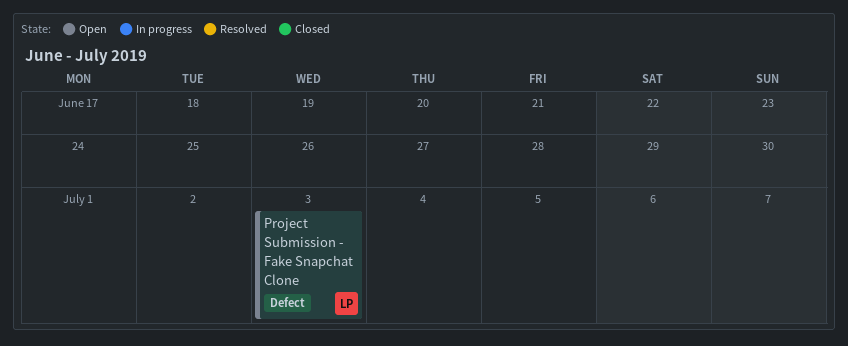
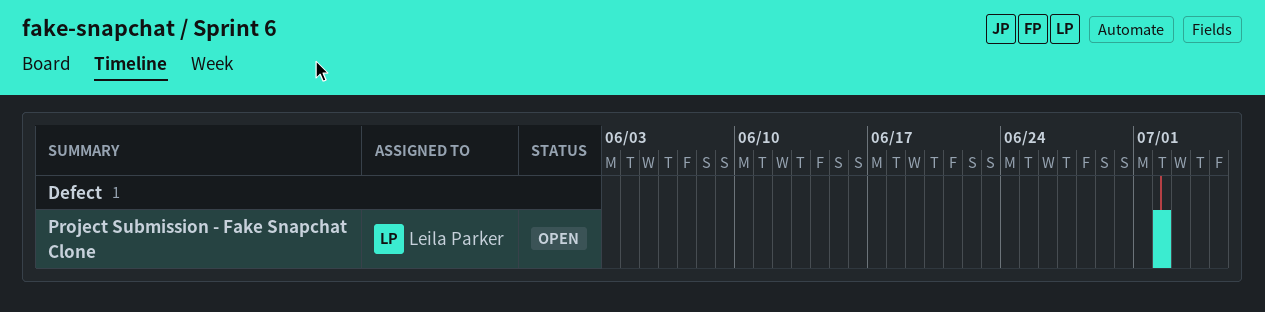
Project Submission - Fake Snapchat Clone, due: Jul 3 -> Jul 2

